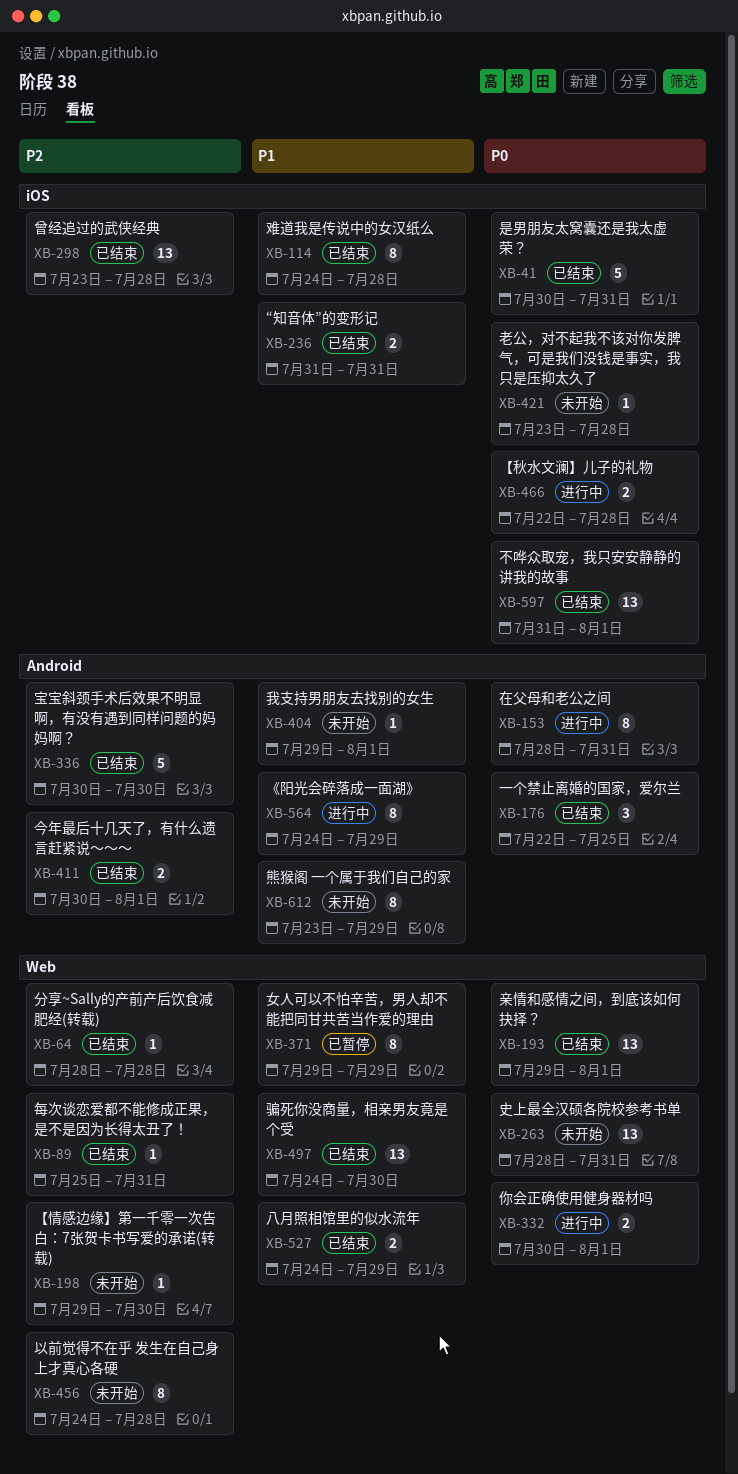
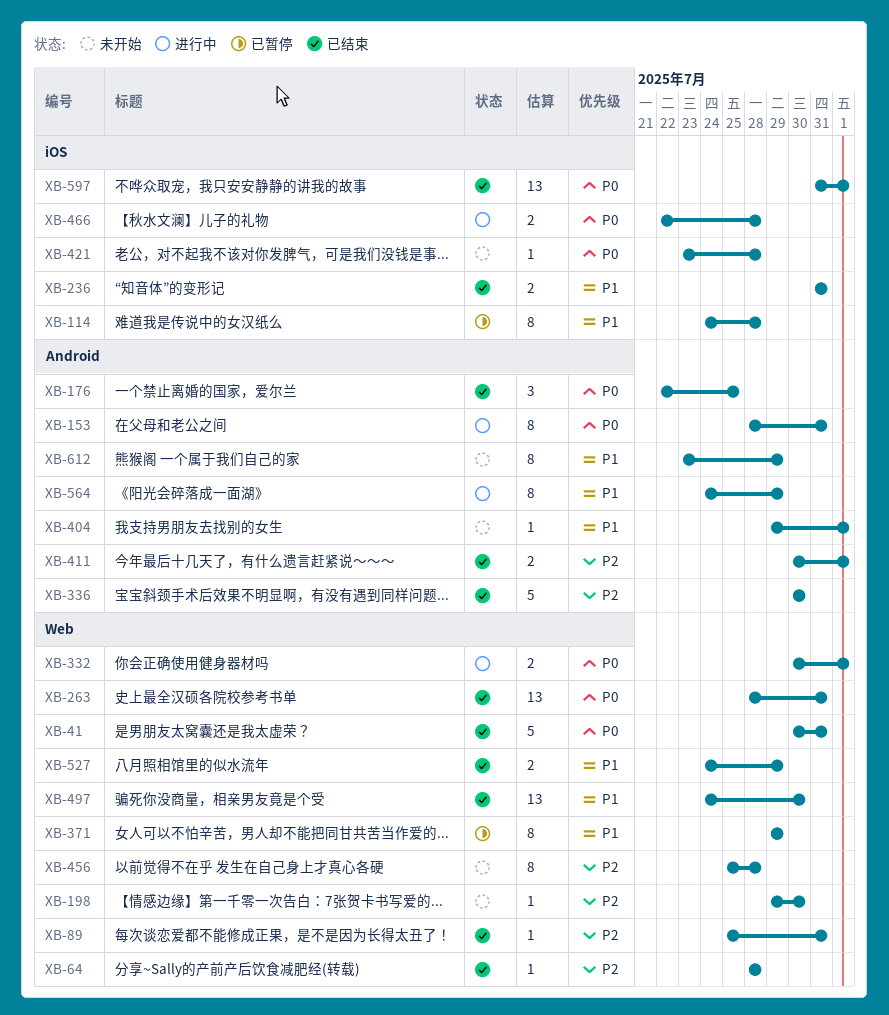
XB-41, label: iOS -> Web
XB-114, status: 已结束 -> 已暂停
XB-193: present -> none
XB-263, status: 未开始 -> 已结束
XB-298: present -> none
XB-456, start: Jul 24 -> Jul 25

